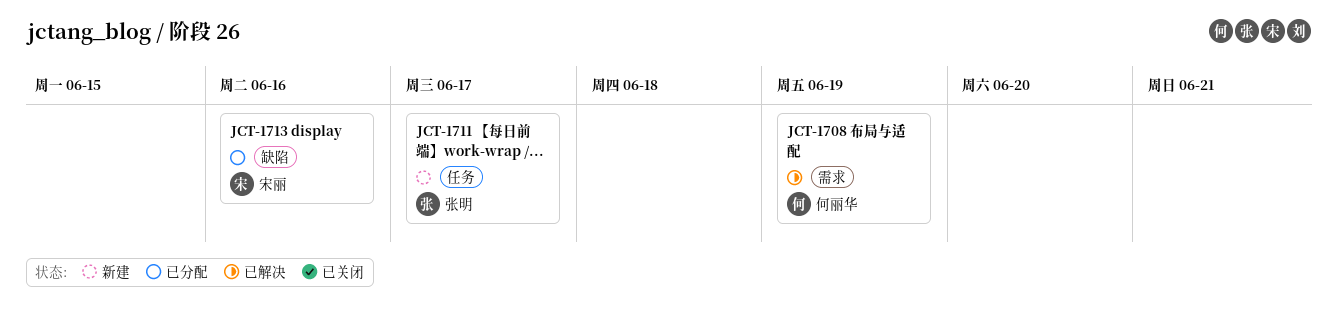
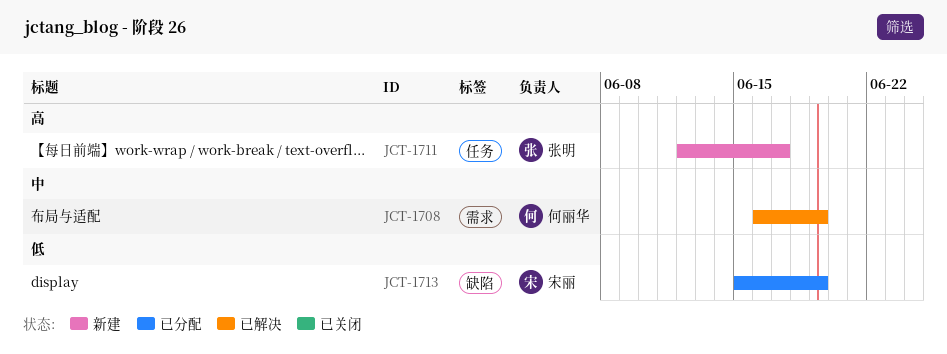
JCT-1713, due: Jun 16 -> Jun 19

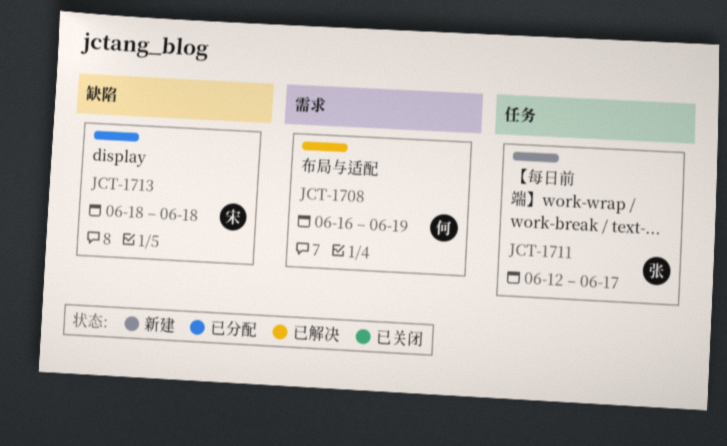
JCT-1713, start: Jun 15 -> Jun 18
JCT-1713, due: Jun 19 -> Jun 18

